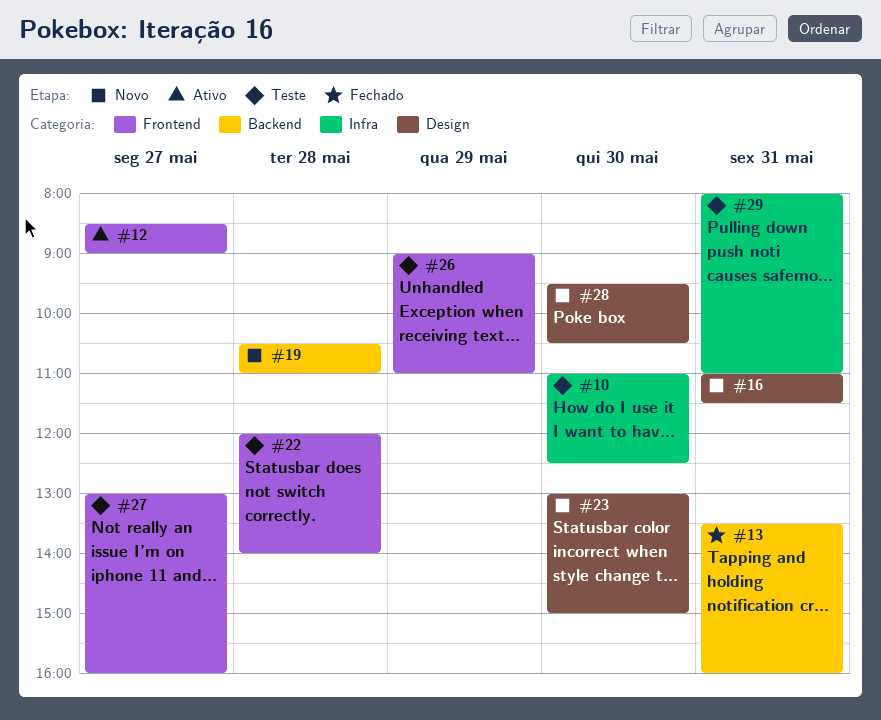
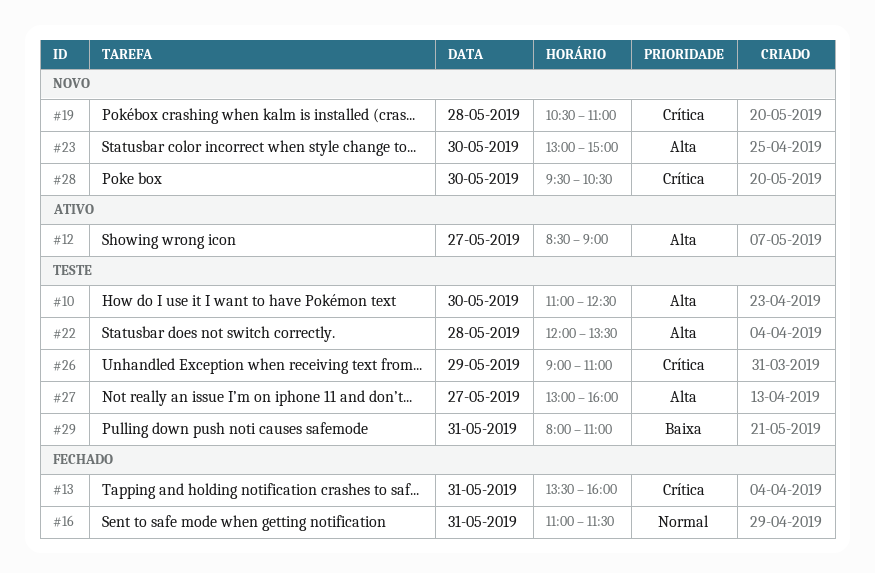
#16, status: Novo -> Fechado
#22, ends: 14:00 -> 13:30

